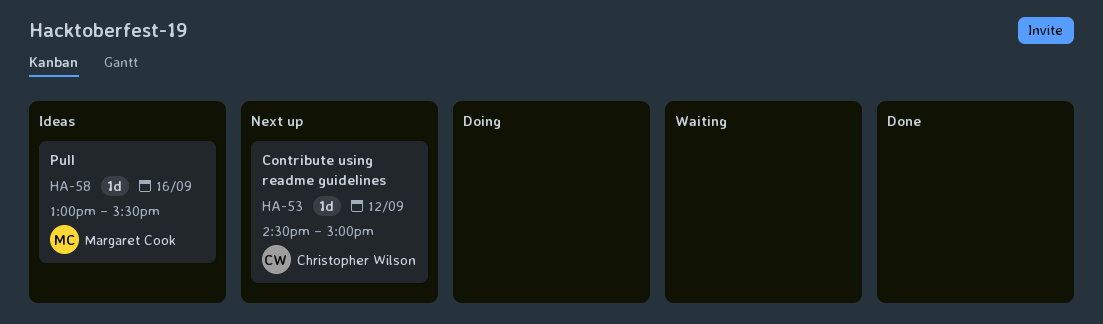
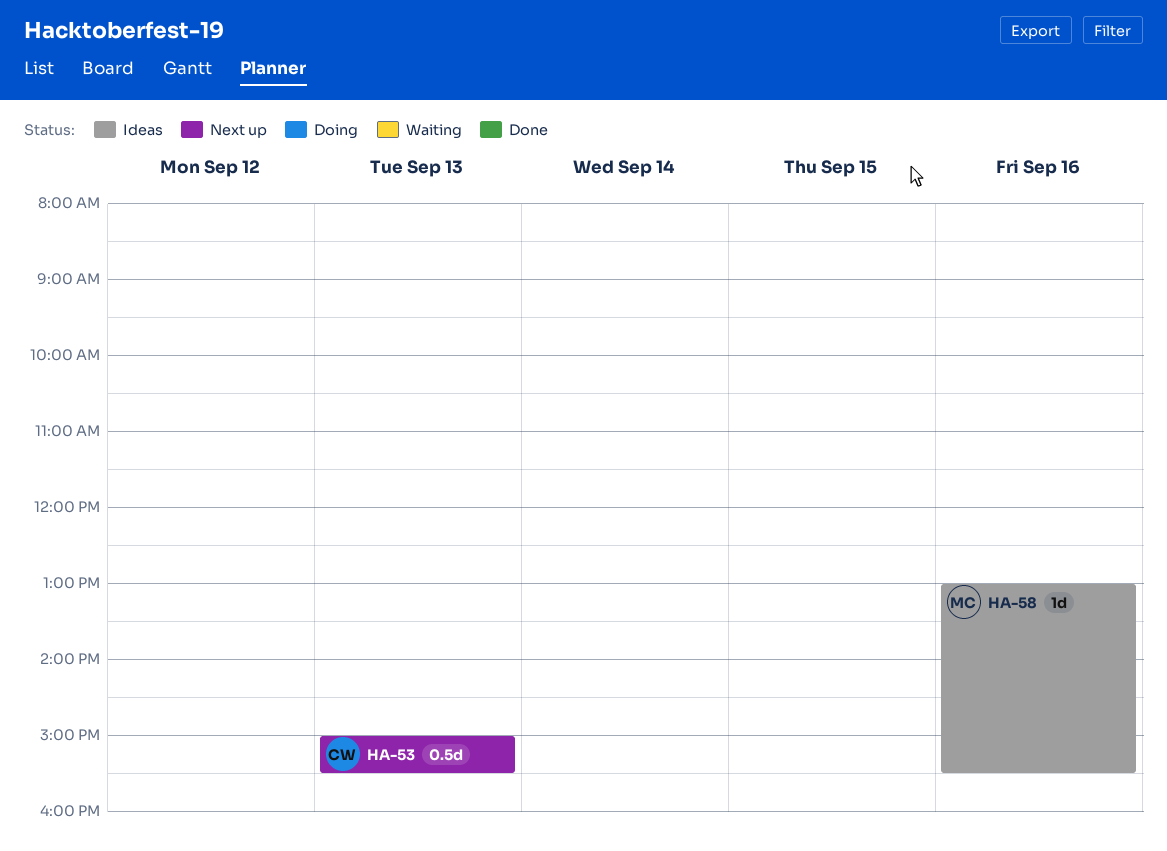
HA-53, estimate: 1d -> 0.5d
HA-53, day: Sep 12 -> Sep 13
HA-53, begins: 14:30 -> 15:00
HA-53, ends: 15:00 -> 15:30

